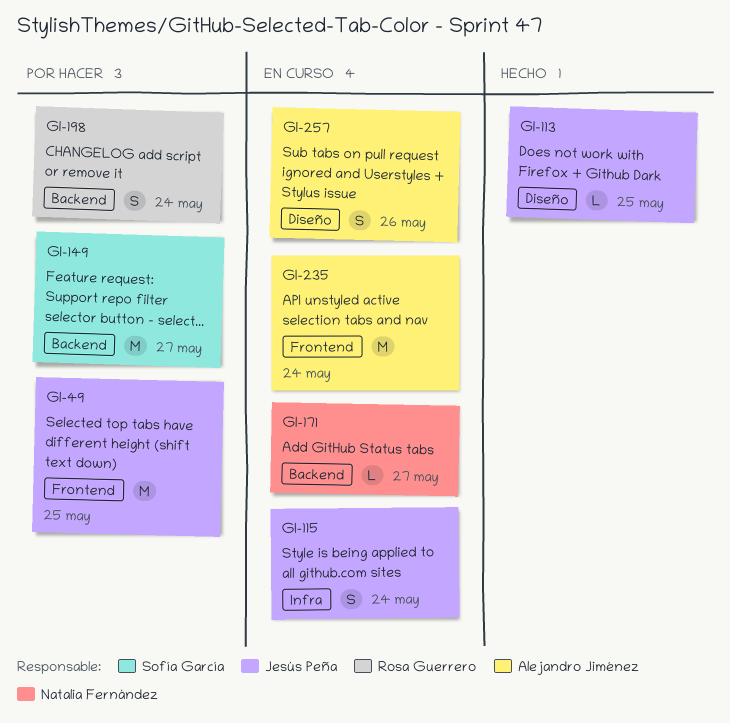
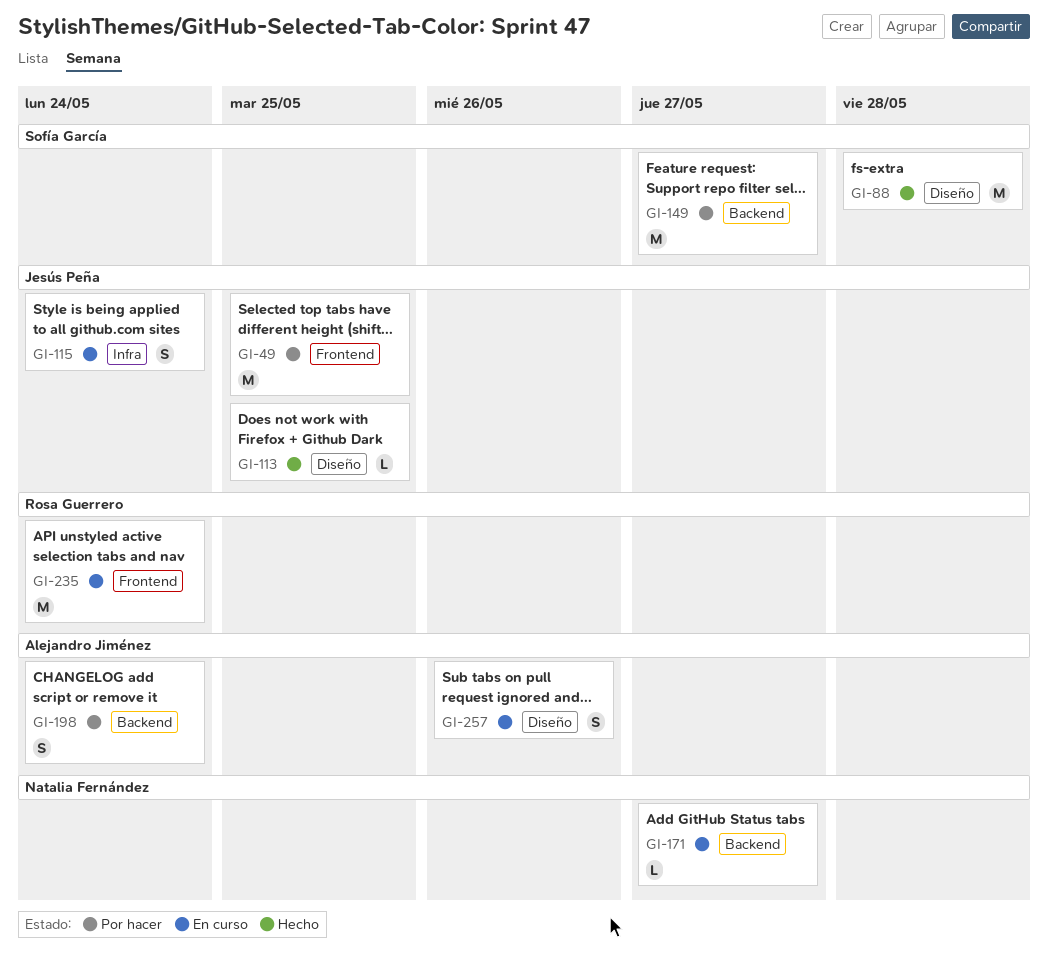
GI-88: none -> present
GI-198, owner: Rosa Guerrero -> Alejandro Jiménez
GI-235, owner: Alejandro Jiménez -> Rosa Guerrero

